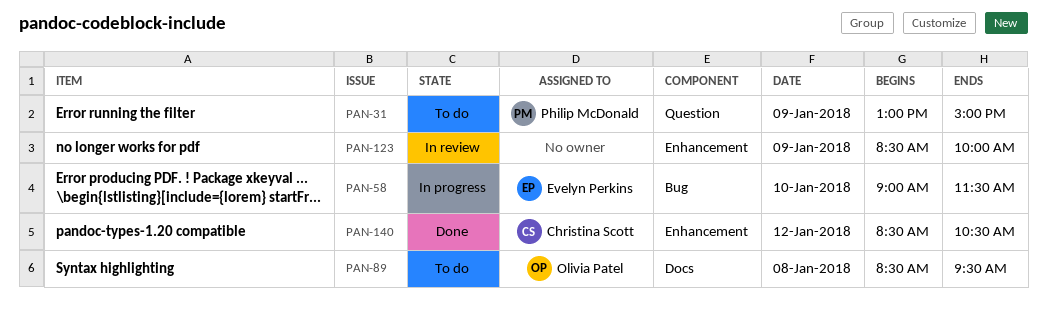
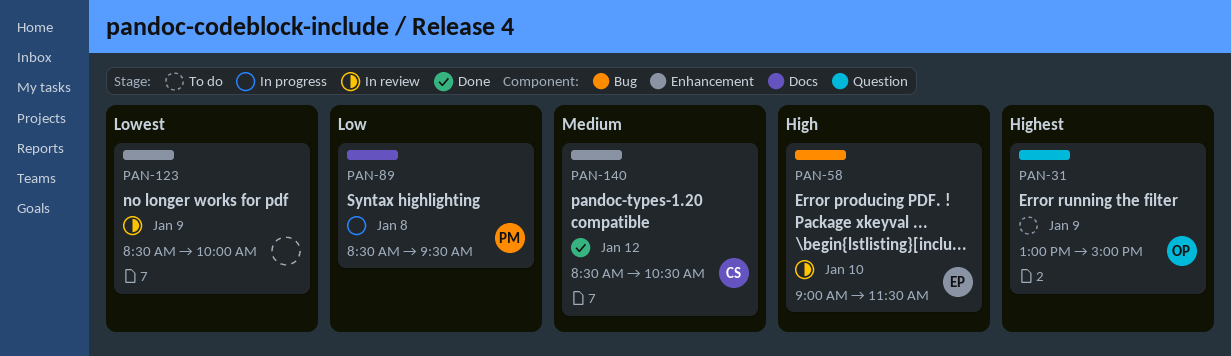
PAN-31, owner: Philip McDonald -> Olivia Patel
PAN-58, status: In progress -> In review
PAN-89, status: To do -> In progress
PAN-89, owner: Olivia Patel -> Philip McDonald

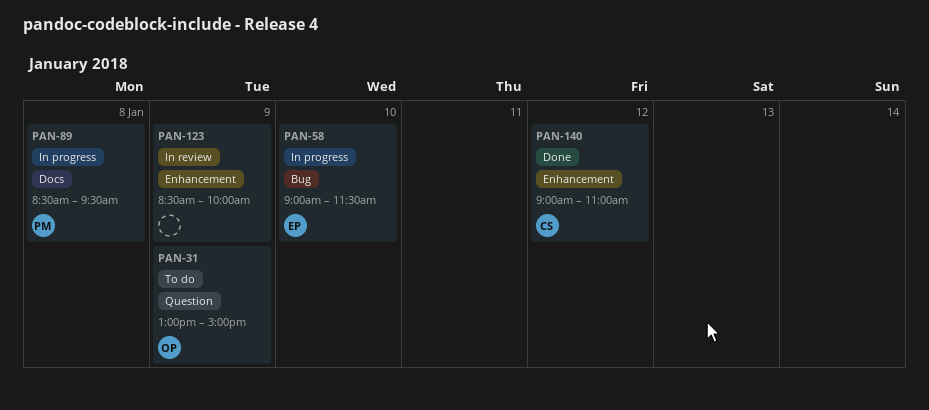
PAN-58, status: In review -> In progress
PAN-140, begins: 08:30 -> 09:00
PAN-140, ends: 10:30 -> 11:00

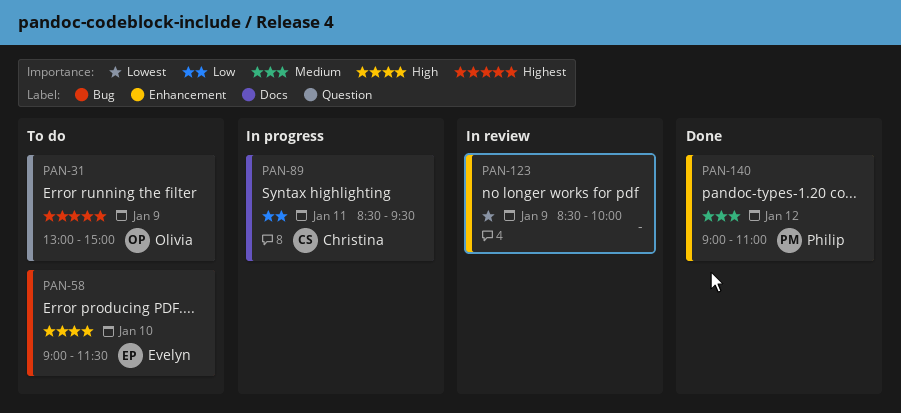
PAN-58, status: In progress -> To do
PAN-89, owner: Philip -> Christina
PAN-89, day: Jan 8 -> Jan 11
PAN-140, owner: Christina -> Philip

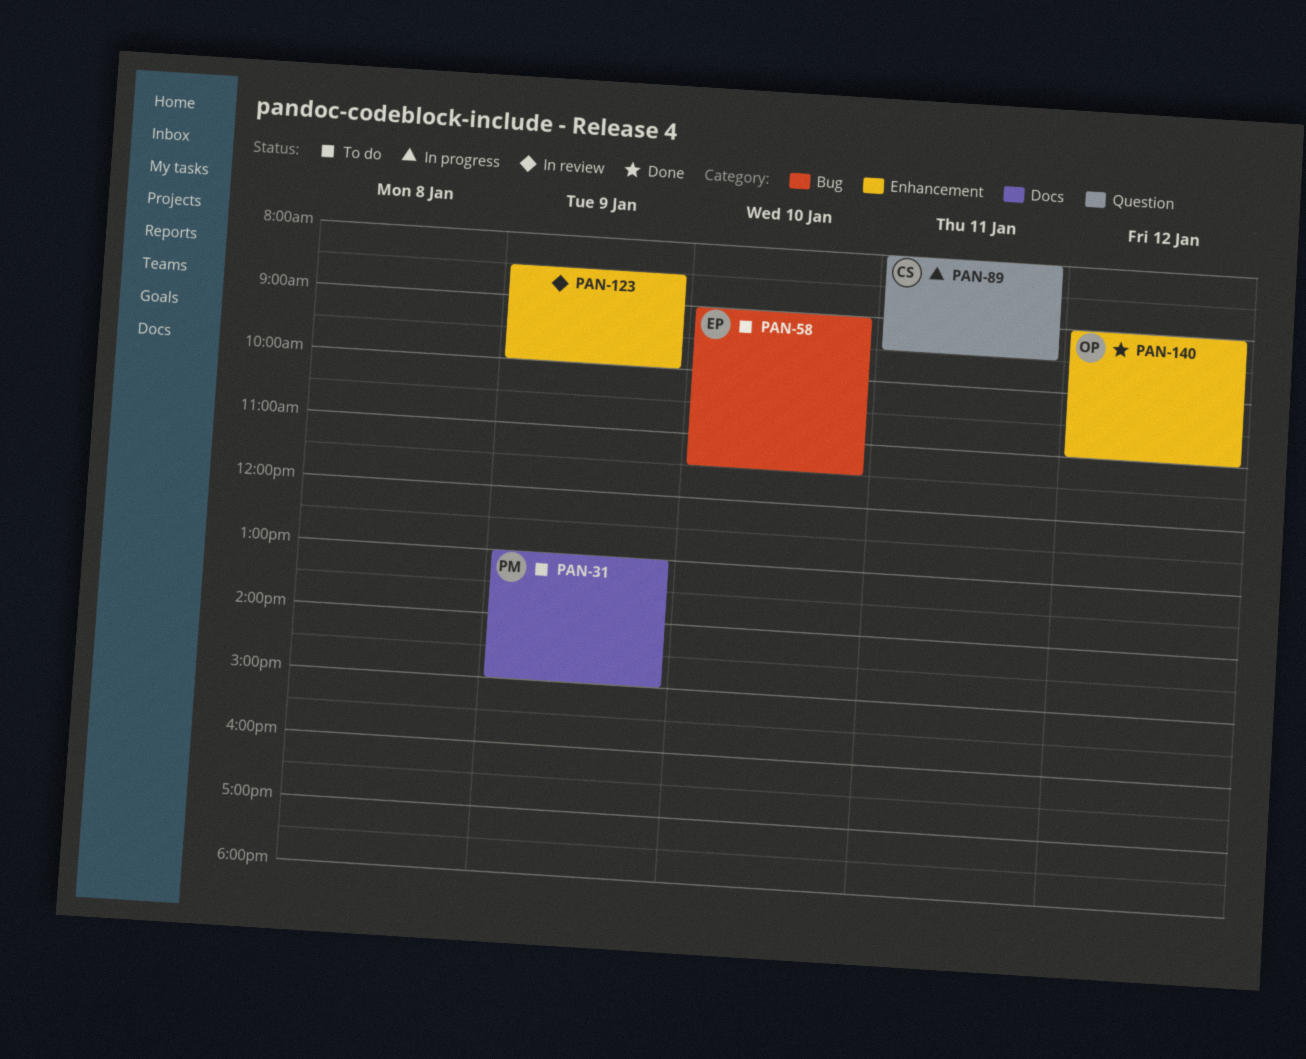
PAN-31, owner: Olivia -> Philip
PAN-31, label: Question -> Docs
PAN-89, label: Docs -> Question
PAN-89, begins: 08:30 -> 08:00
PAN-140, owner: Philip -> Olivia

